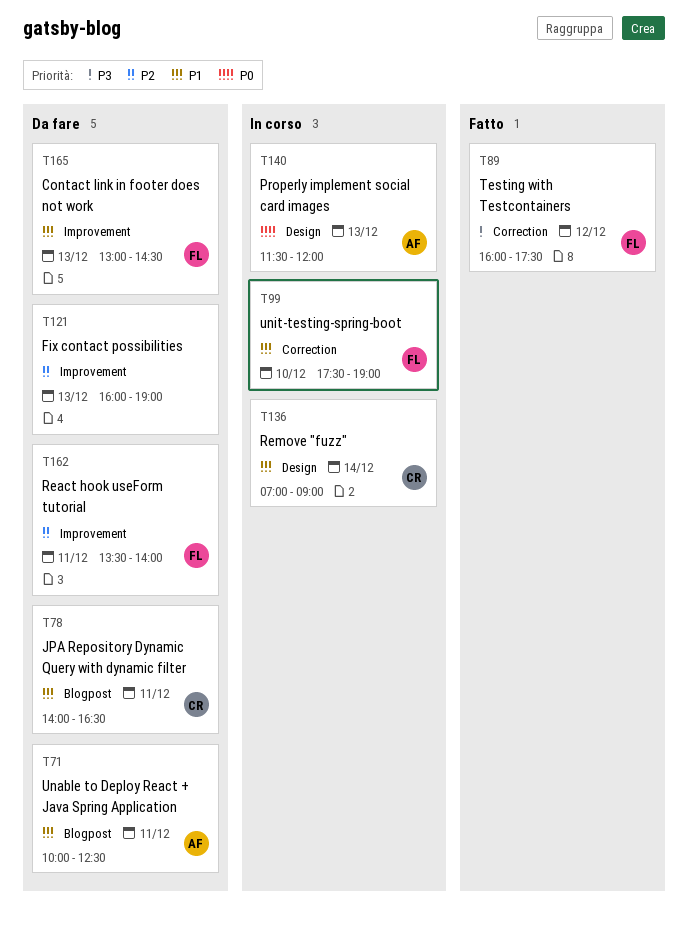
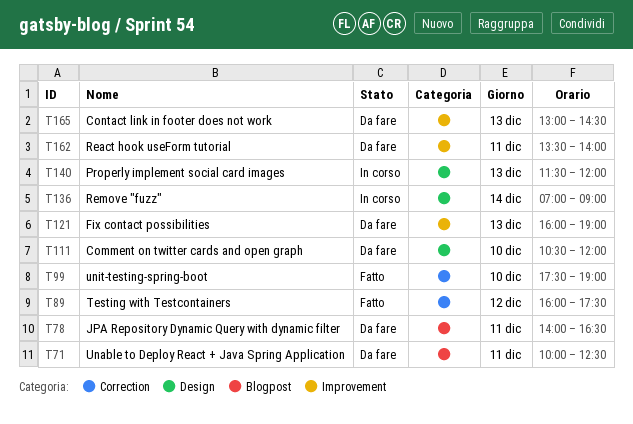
T99, status: In corso -> Fatto
T111: none -> present

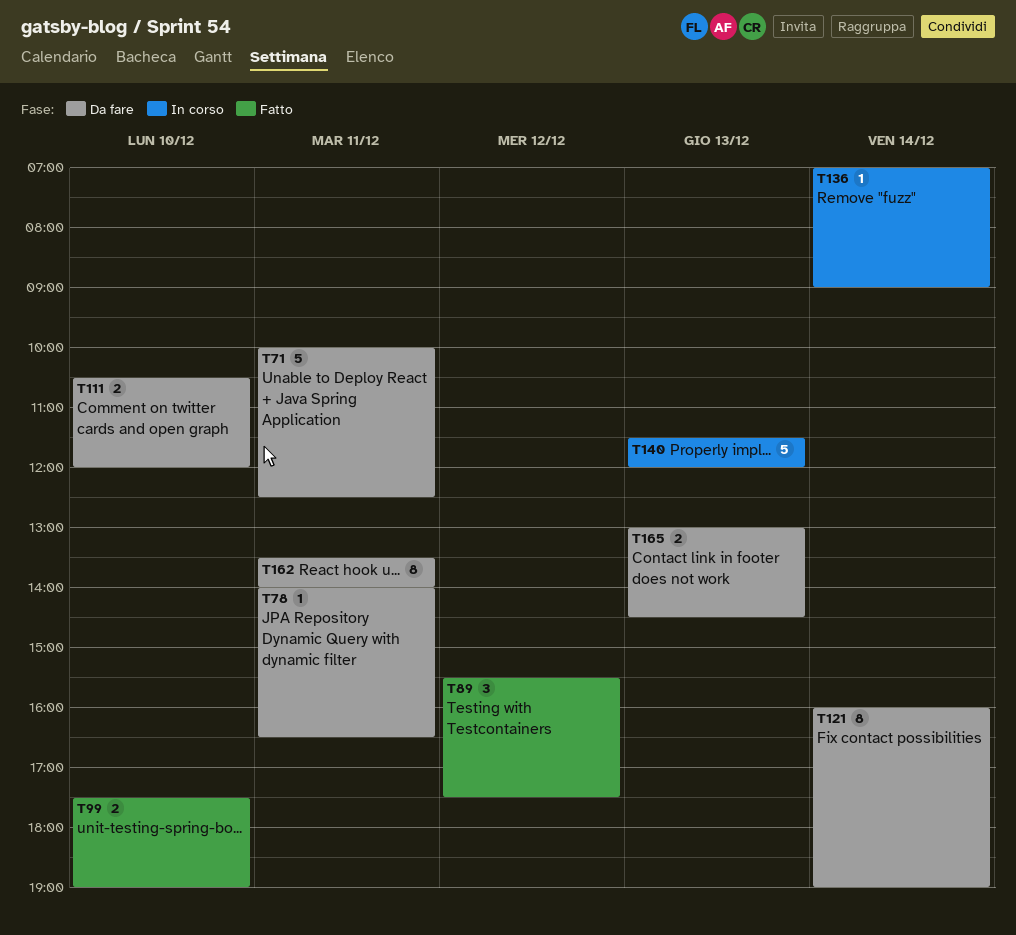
T89, begins: 16:00 -> 15:30
T121, day: Dec 13 -> Dec 14

